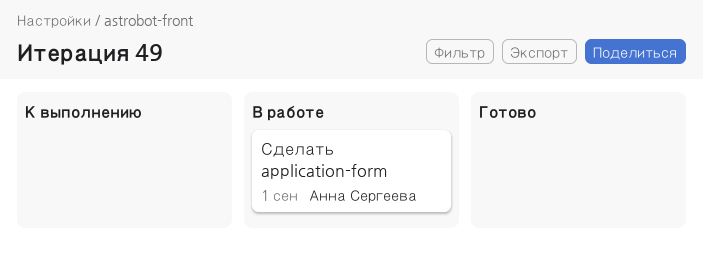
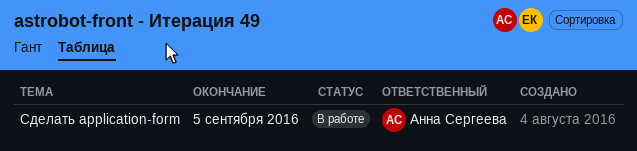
Сделать application-form, due: Sep 1 -> Sep 5

